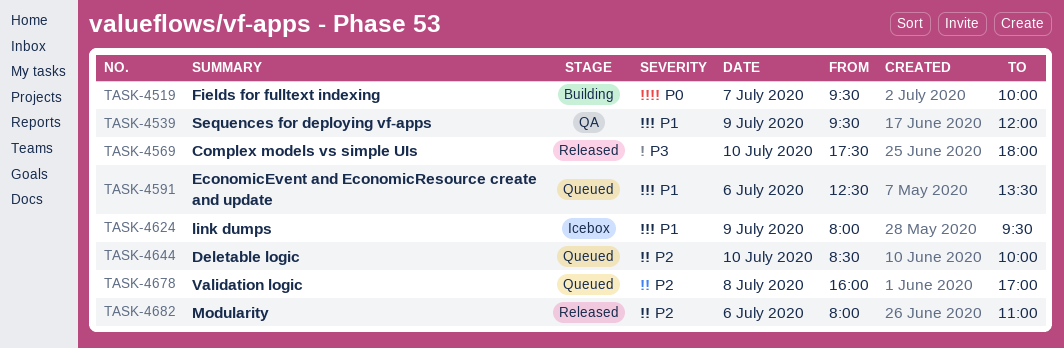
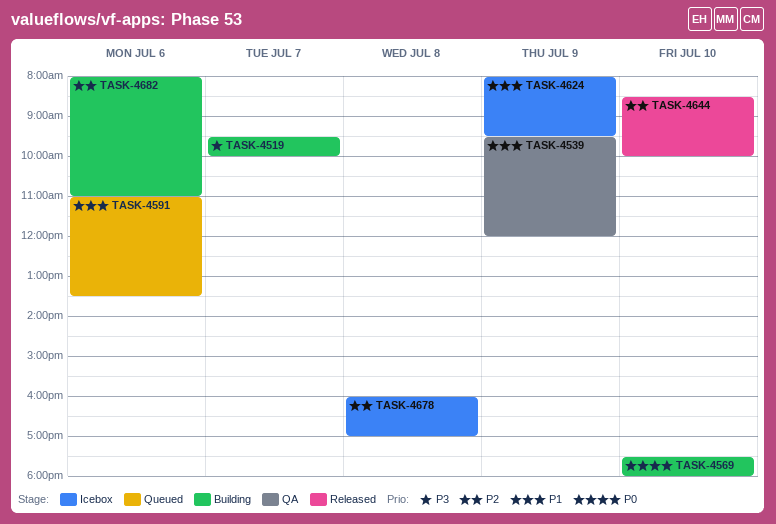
TASK-4519, priority: P0 -> P3
TASK-4569, status: Released -> Building
TASK-4569, priority: P3 -> P0
TASK-4591, begins: 12:30 -> 11:00
TASK-4644, status: Queued -> Released
TASK-4678, status: Queued -> Icebox
TASK-4682, status: Released -> Building

